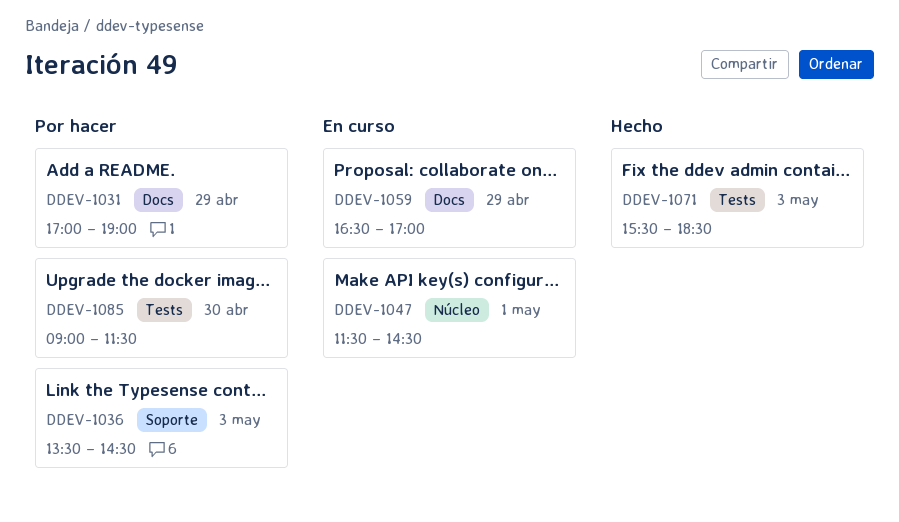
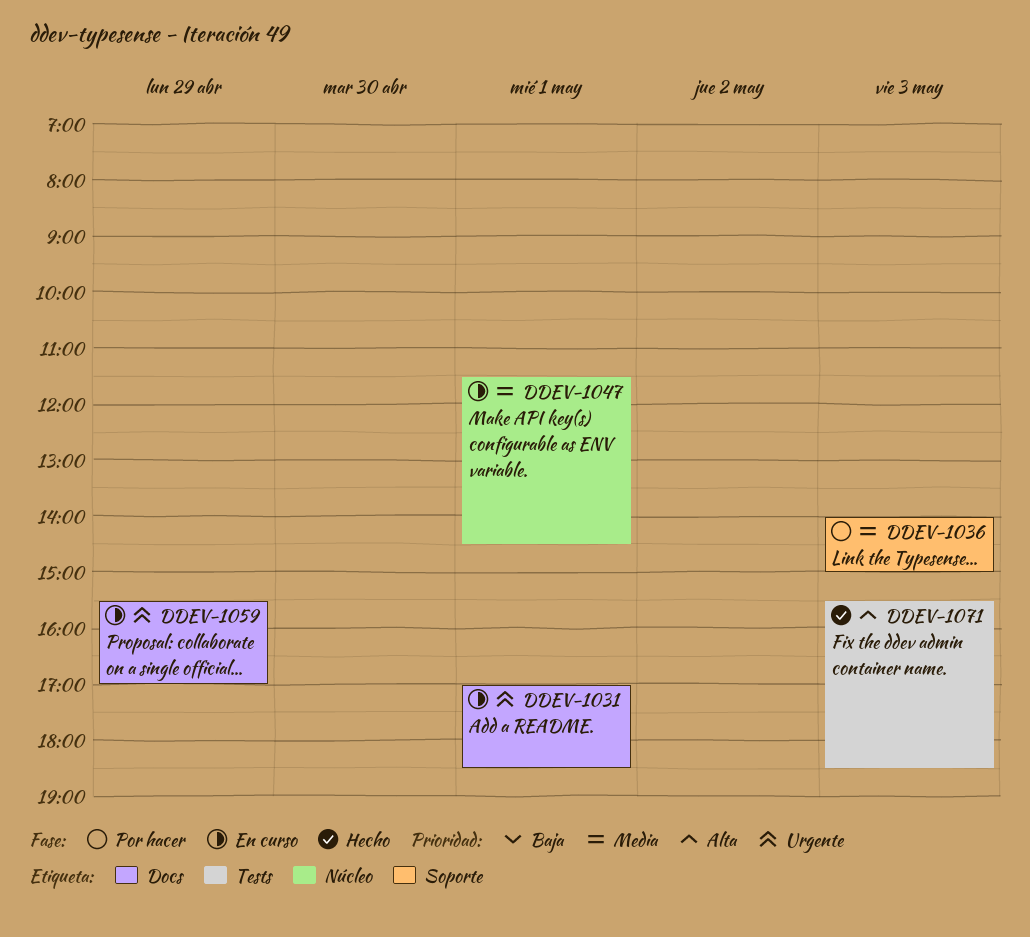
DDEV-1031, status: Por hacer -> En curso
DDEV-1031, day: Apr 29 -> May 1
DDEV-1031, ends: 19:00 -> 18:30
DDEV-1036, begins: 13:30 -> 14:00
DDEV-1036, ends: 14:30 -> 15:00
DDEV-1059, begins: 16:30 -> 15:30
DDEV-1085: present -> none

